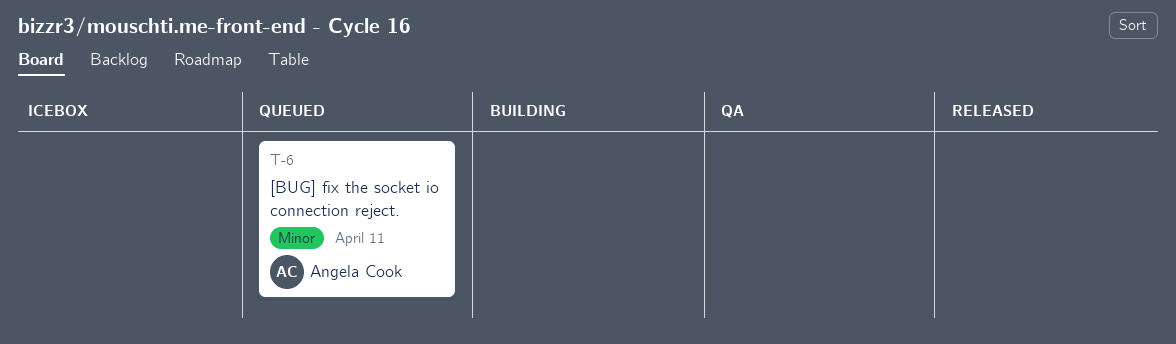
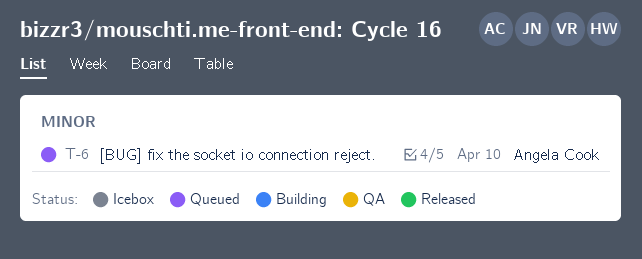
T-6, due: Apr 11 -> Apr 10

